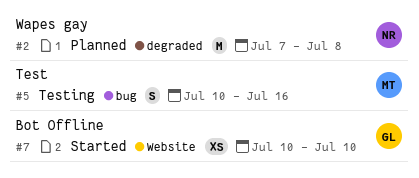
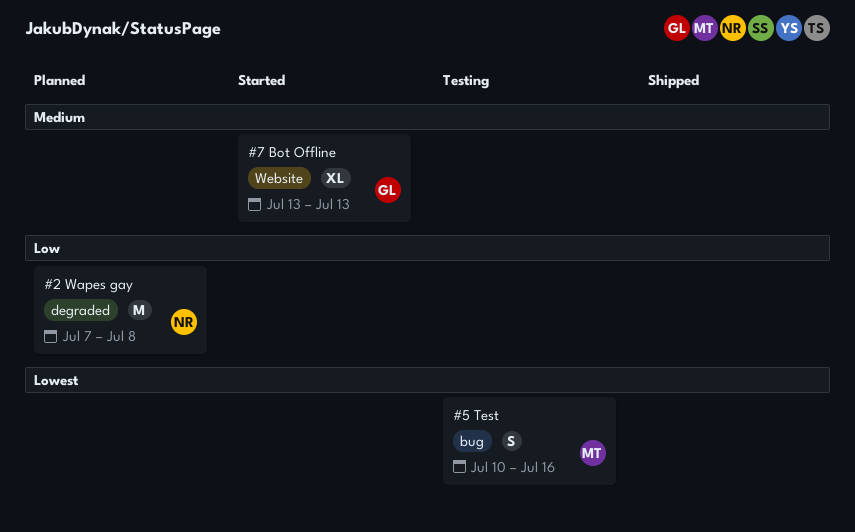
#7, estimate: XS -> XL
#7, start: Jul 10 -> Jul 13
#7, due: Jul 10 -> Jul 13

